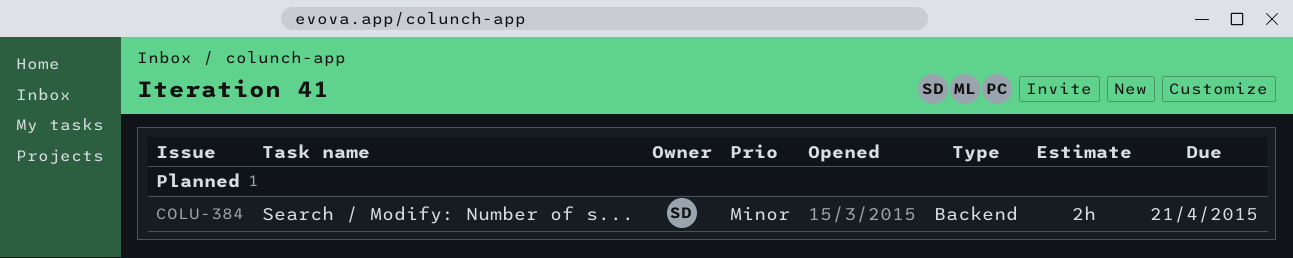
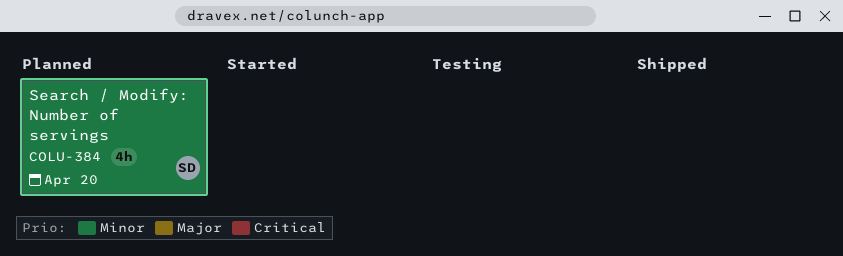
COLU-384, estimate: 2h -> 4h
COLU-384, due: Apr 21 -> Apr 20

